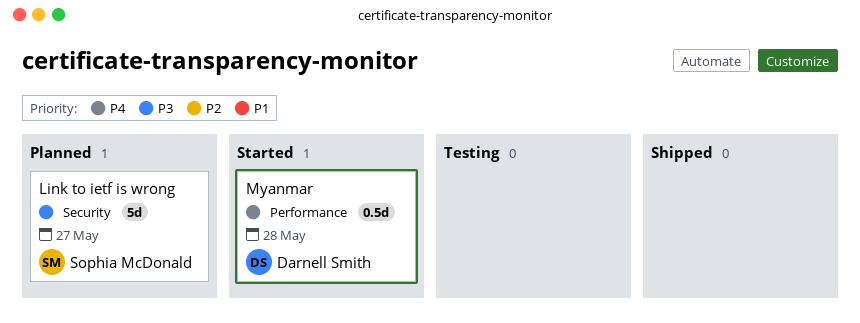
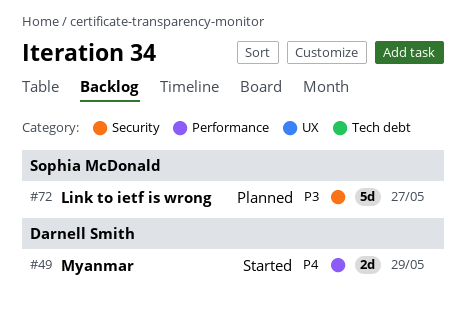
Myanmar, estimate: 0.5d -> 2d
Myanmar, due: May 28 -> May 29

